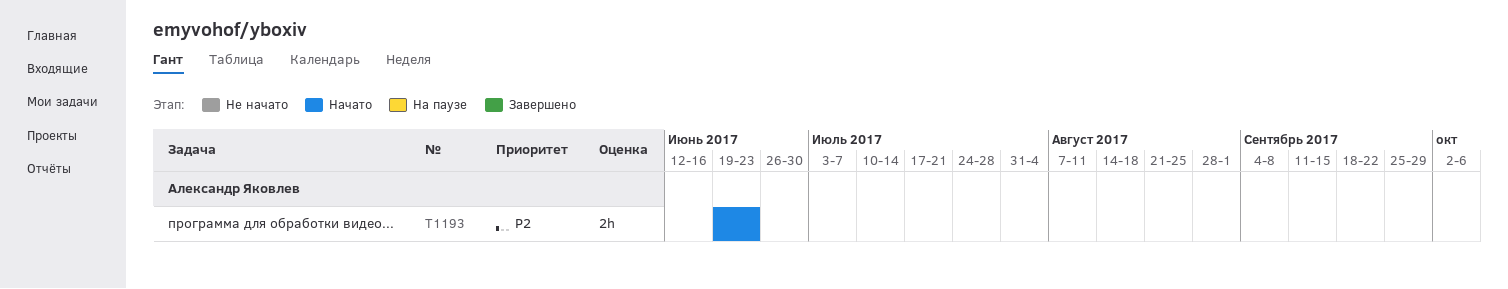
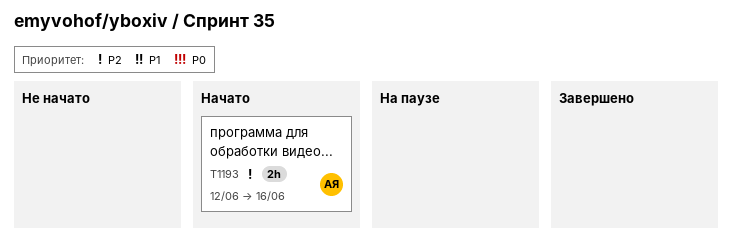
T1193, start: Jun 19 -> Jun 12
T1193, due: Jun 23 -> Jun 16

